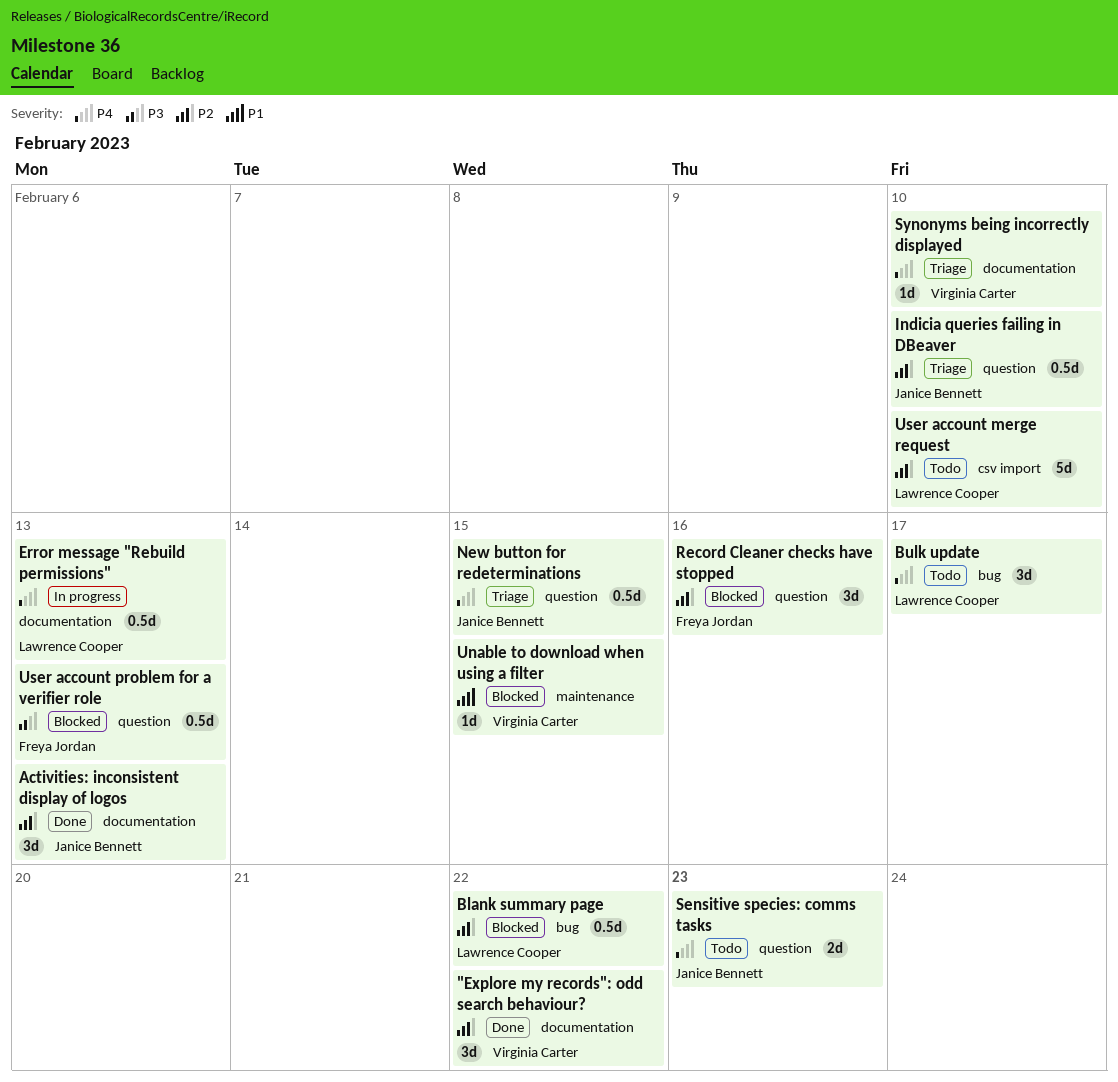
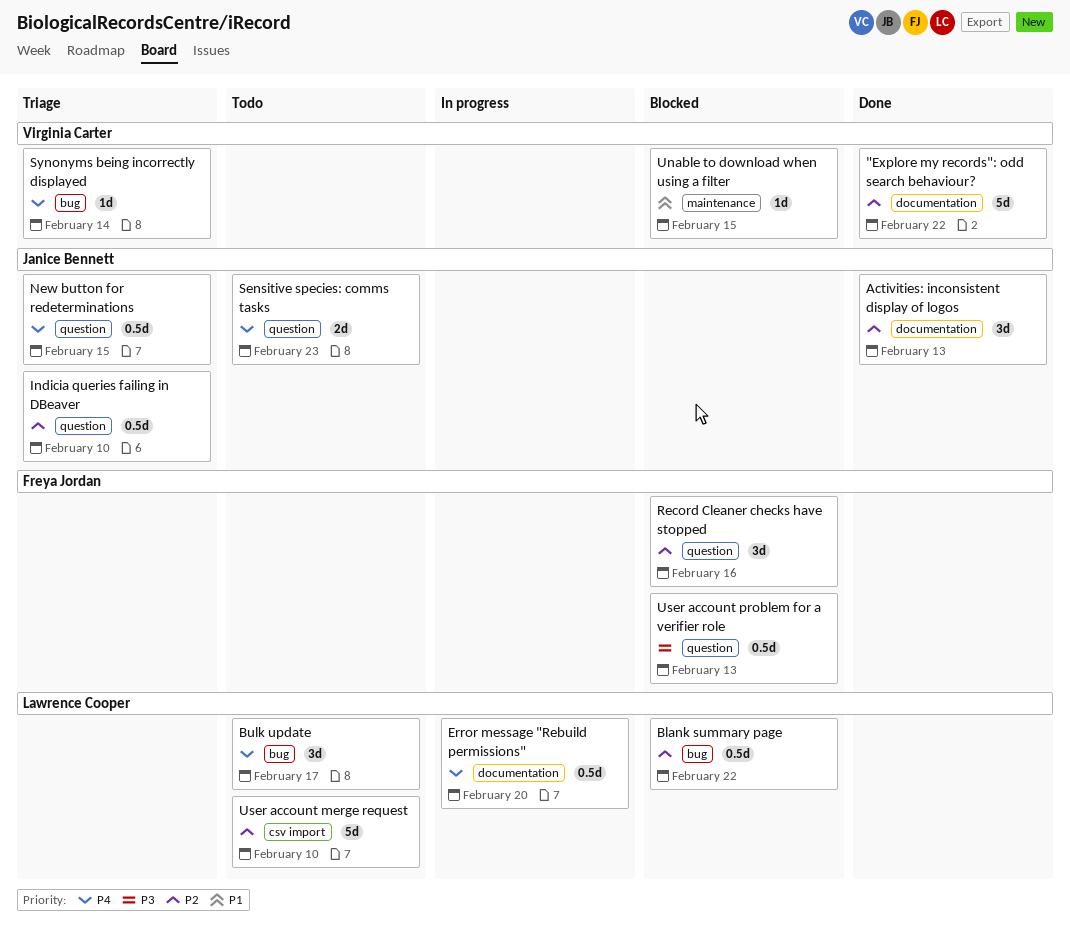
"Explore my records": odd search behaviour?, estimate: 3d -> 5d
Error message "Rebuild permissions", due: Feb 13 -> Feb 20
Synonyms being incorrectly displayed, label: documentation -> bug
Synonyms being incorrectly displayed, due: Feb 10 -> Feb 14

